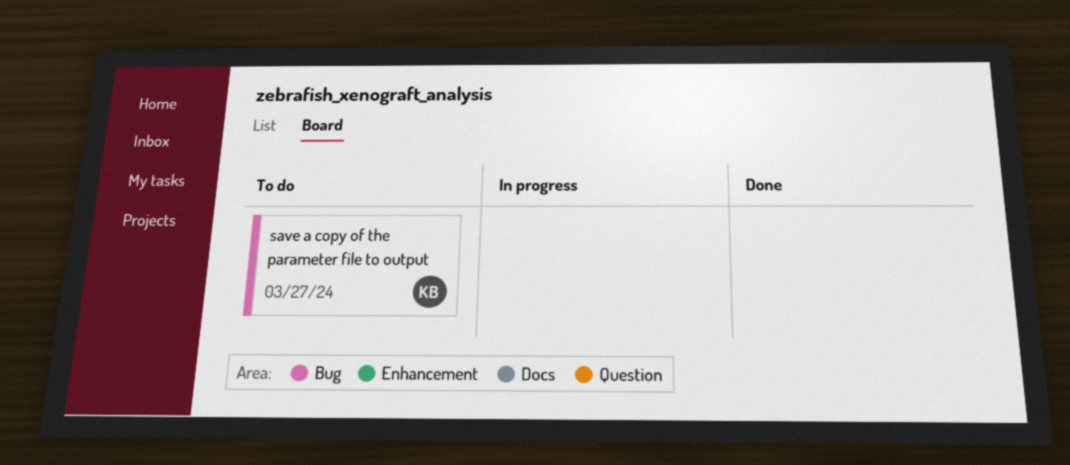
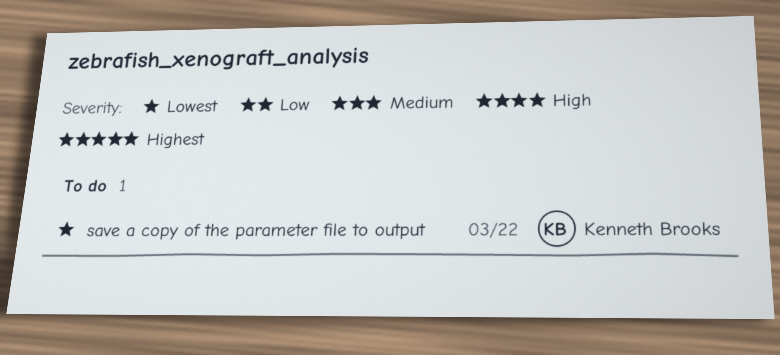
save a copy of the parameter file to output, due: Mar 27 -> Mar 22

